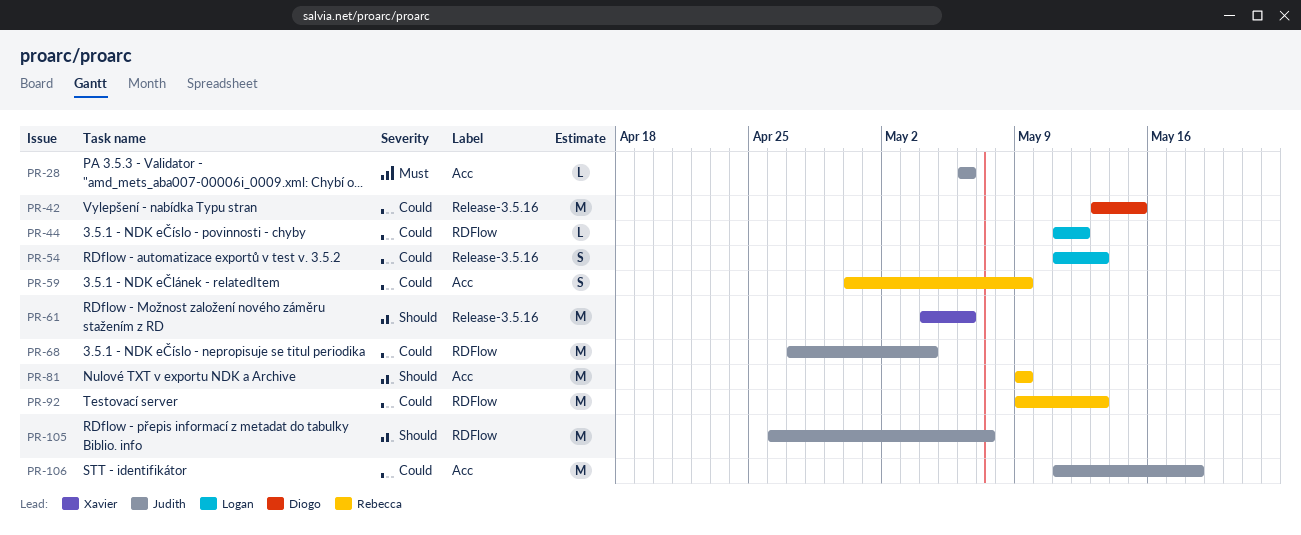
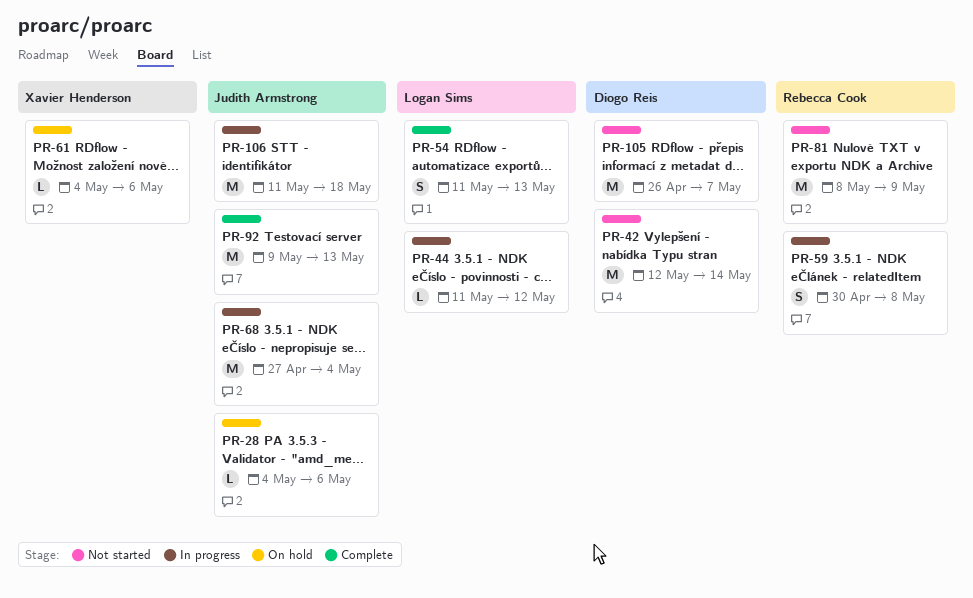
PR-28, start: May 6 -> May 4
PR-42, start: May 13 -> May 12
PR-42, due: May 15 -> May 14
PR-59, due: May 9 -> May 8
PR-61, estimate: M -> L
PR-81, start: May 9 -> May 8
PR-92, owner: Rebecca Cook -> Judith Armstrong
PR-105, owner: Judith Armstrong -> Diogo Reis

